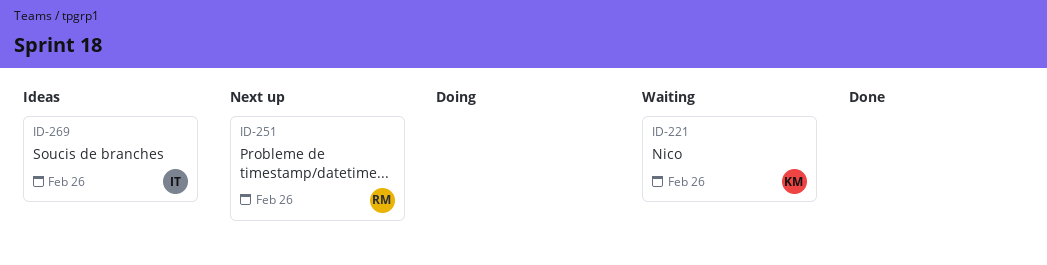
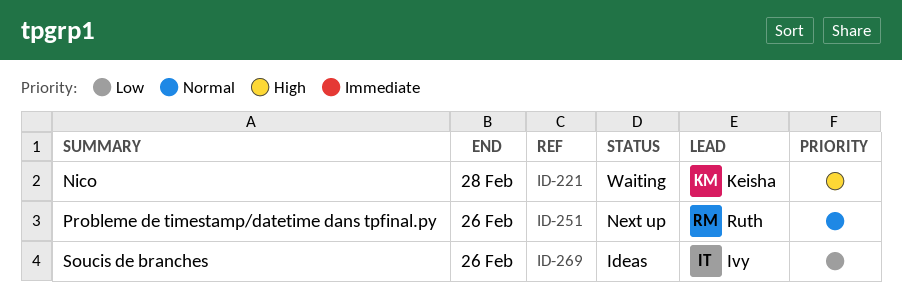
ID-221, due: Feb 26 -> Feb 28

